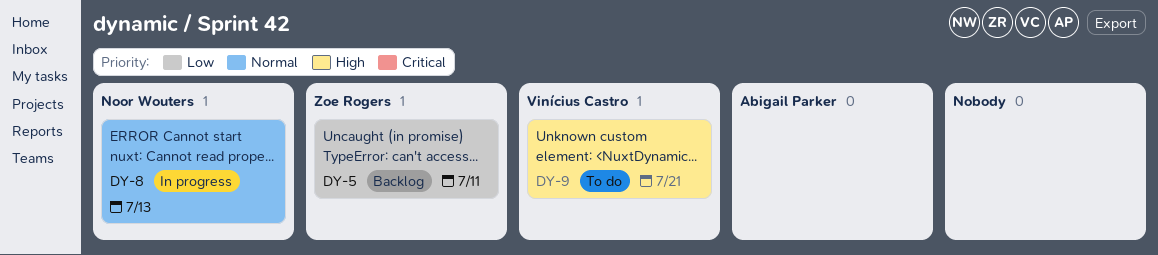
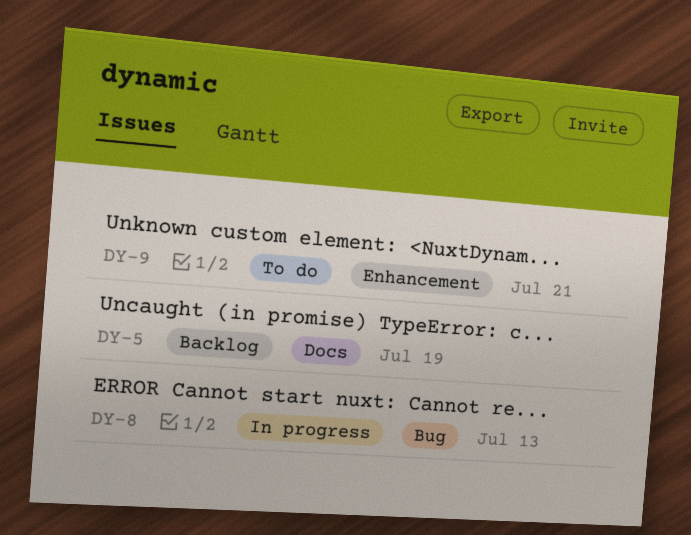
DY-5, due: Jul 11 -> Jul 19

